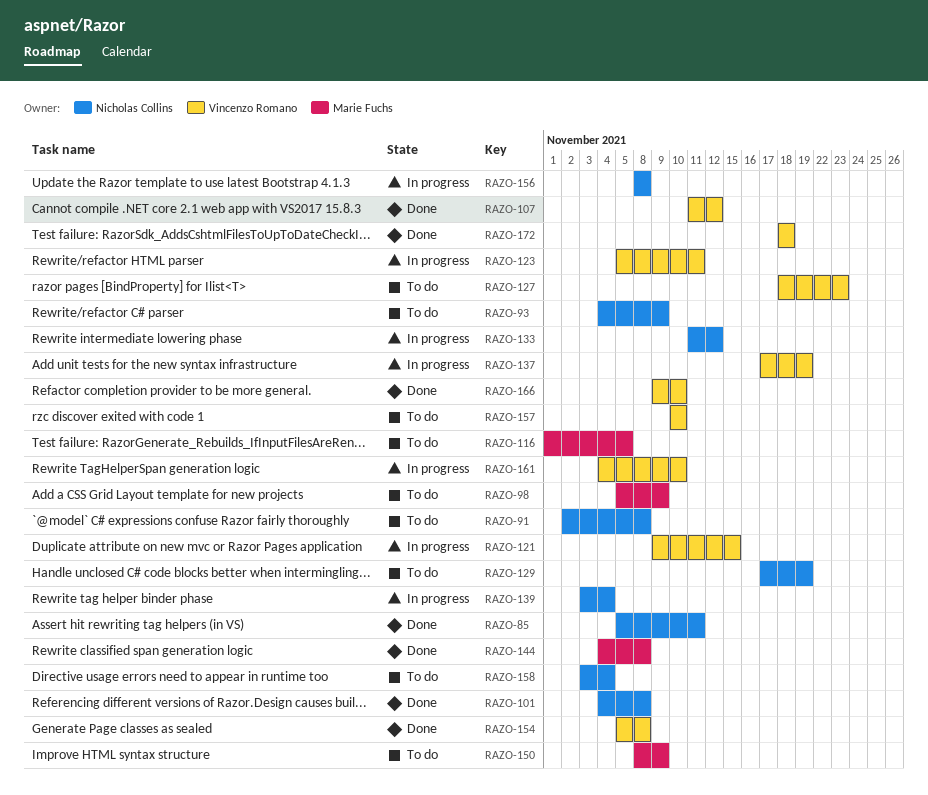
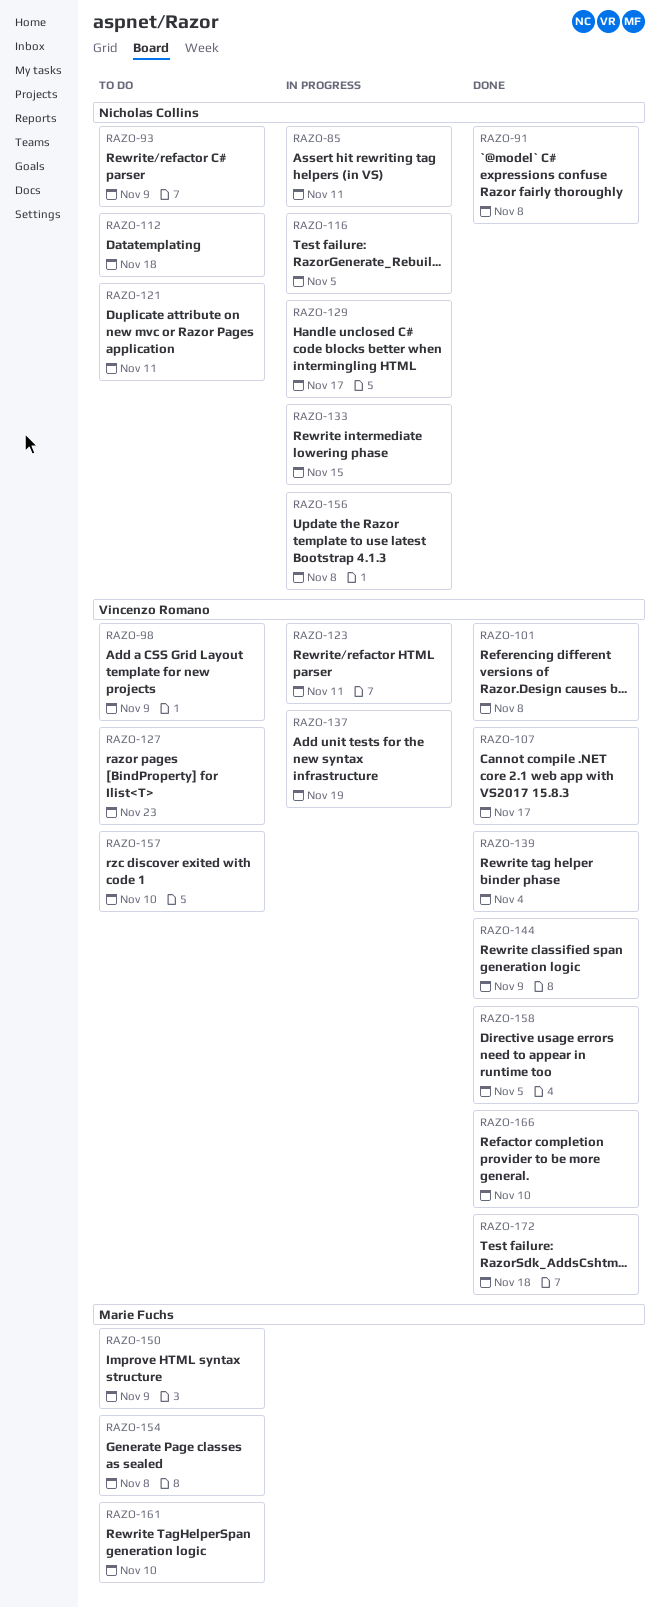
RAZO-85, status: Done -> In progress
RAZO-91, status: To do -> Done
RAZO-98, owner: Marie Fuchs -> Vincenzo Romano
RAZO-101, owner: Nicholas Collins -> Vincenzo Romano
RAZO-107, due: Nov 12 -> Nov 17
RAZO-112: none -> present
RAZO-116, status: To do -> In progress
RAZO-116, owner: Marie Fuchs -> Nicholas Collins
RAZO-121, status: In progress -> To do
RAZO-121, owner: Vincenzo Romano -> Nicholas Collins
RAZO-121, due: Nov 15 -> Nov 11
RAZO-129, status: To do -> In progress
RAZO-129, due: Nov 19 -> Nov 17
RAZO-133, due: Nov 12 -> Nov 15
RAZO-139, status: In progress -> Done
RAZO-139, owner: Nicholas Collins -> Vincenzo Romano
RAZO-144, owner: Marie Fuchs -> Vincenzo Romano
RAZO-144, due: Nov 8 -> Nov 9
RAZO-154, status: Done -> To do
RAZO-154, owner: Vincenzo Romano -> Marie Fuchs
RAZO-158, status: To do -> Done
RAZO-158, owner: Nicholas Collins -> Vincenzo Romano
RAZO-158, due: Nov 4 -> Nov 5
RAZO-161, status: In progress -> To do
RAZO-161, owner: Vincenzo Romano -> Marie Fuchs

